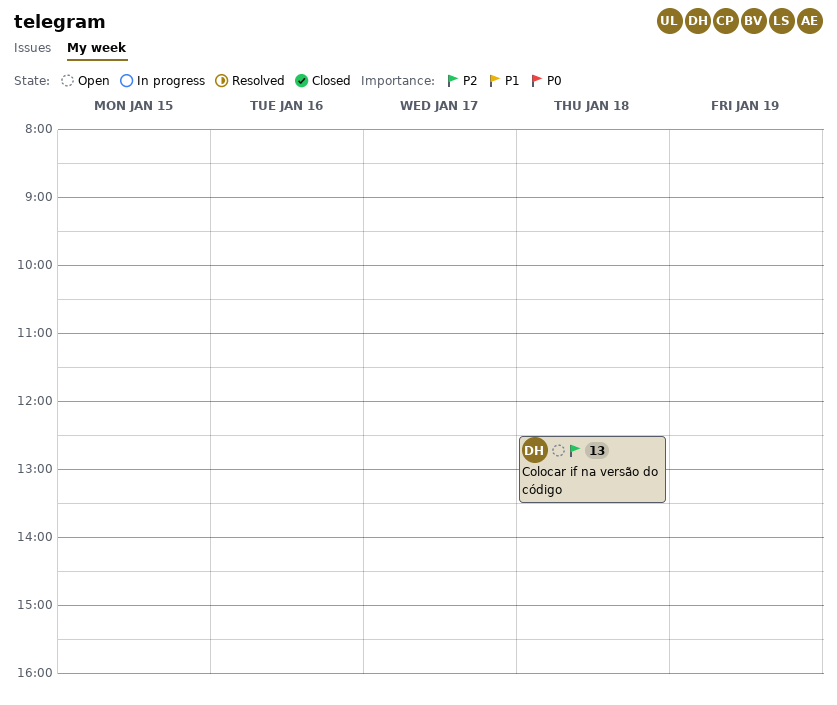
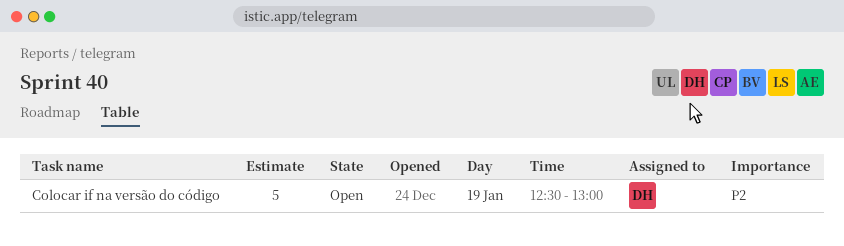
Colocar if na versão do código, estimate: 13 -> 5
Colocar if na versão do código, day: Jan 18 -> Jan 19
Colocar if na versão do código, ends: 13:30 -> 13:00

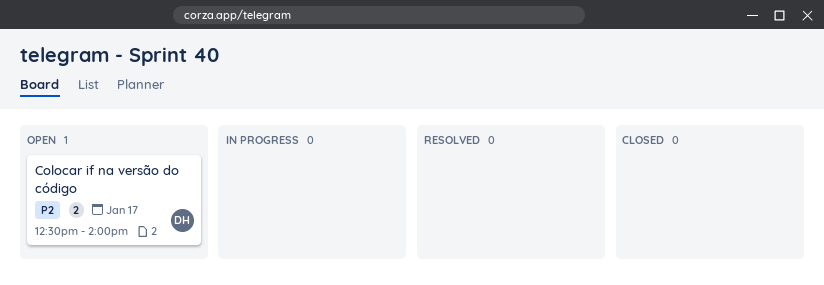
Colocar if na versão do código, estimate: 5 -> 2
Colocar if na versão do código, day: Jan 19 -> Jan 17
Colocar if na versão do código, ends: 13:00 -> 14:00

